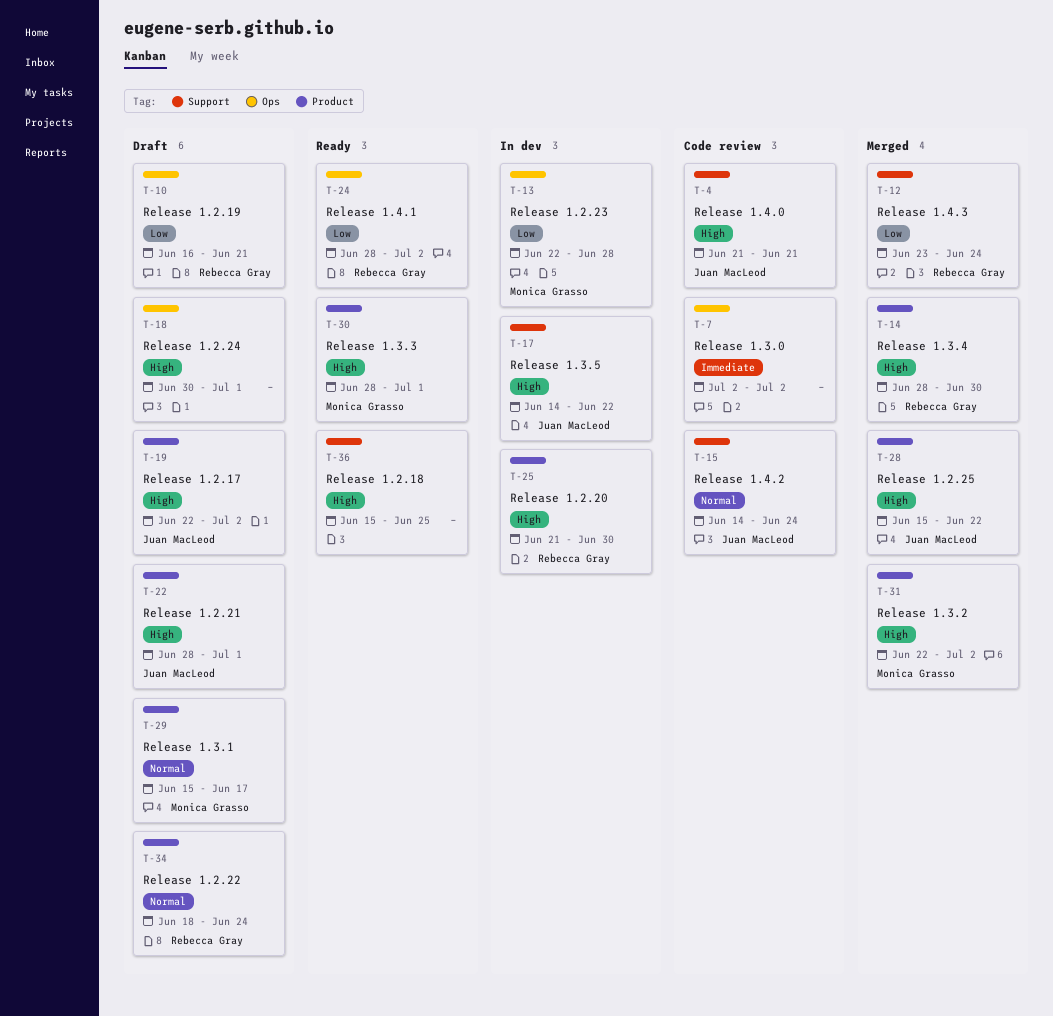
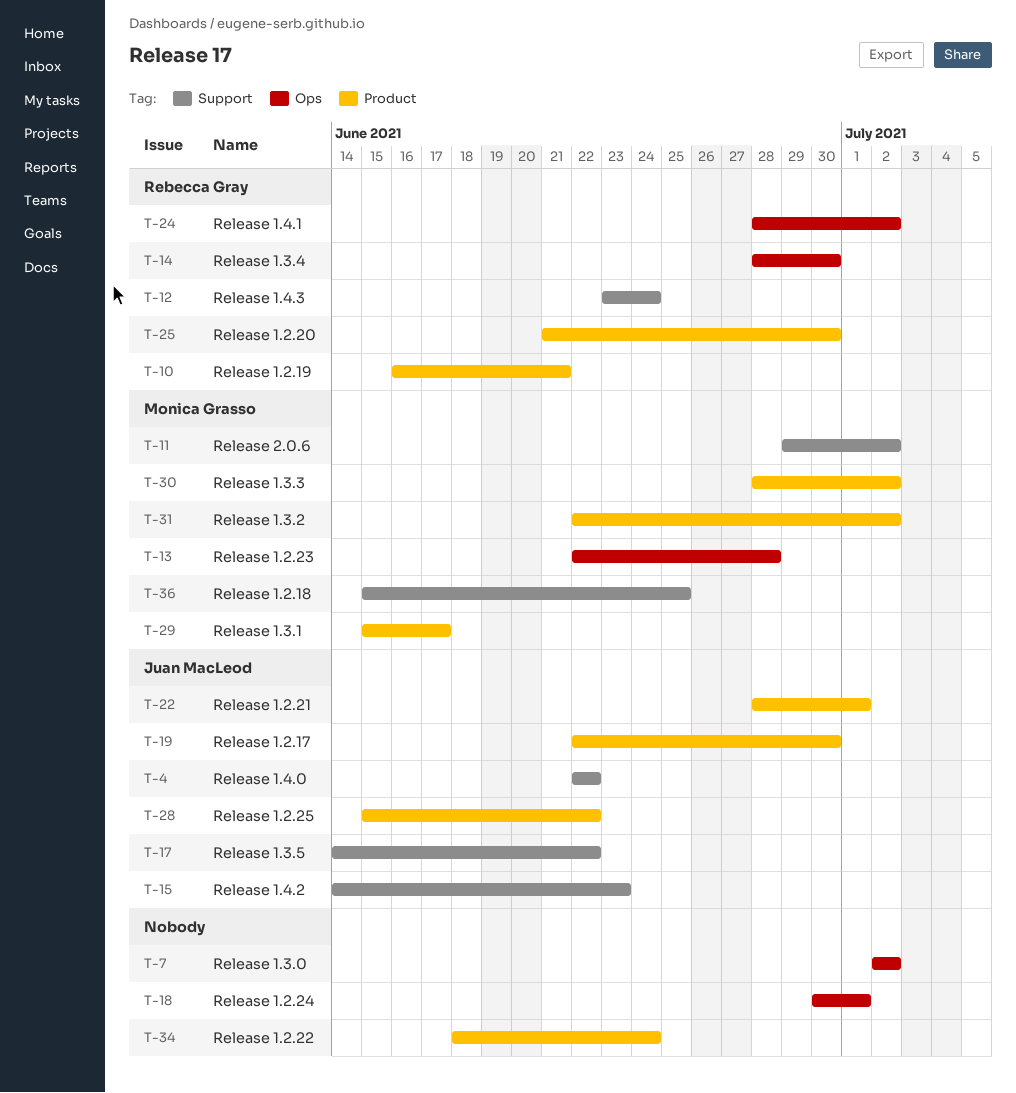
T-4, start: Jun 21 -> Jun 22
T-4, due: Jun 21 -> Jun 22
T-10, label: Ops -> Product
T-11: none -> present
T-14, label: Product -> Ops
T-15, due: Jun 24 -> Jun 23
T-19, due: Jul 2 -> Jun 30
T-30, due: Jul 1 -> Jul 2
T-34, owner: Rebecca Gray -> none
T-36, owner: none -> Monica Grasso

